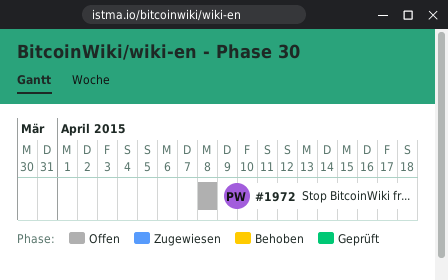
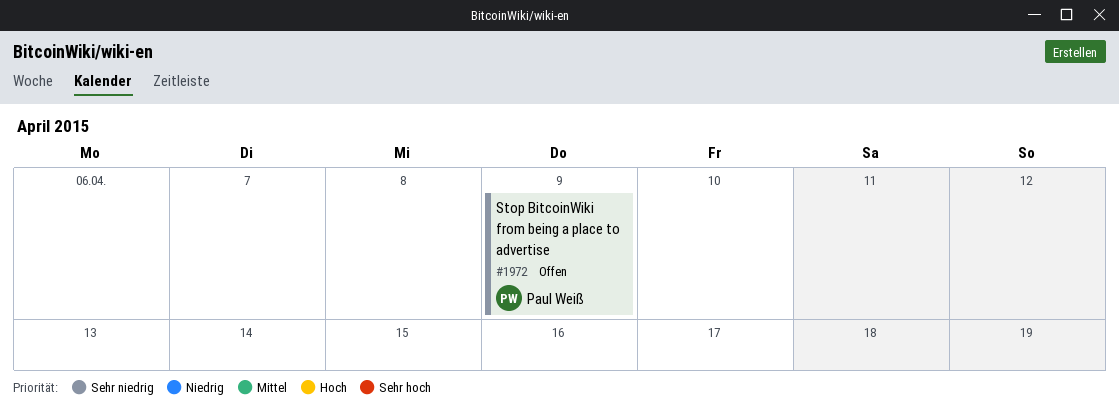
#1972, due: Apr 8 -> Apr 9

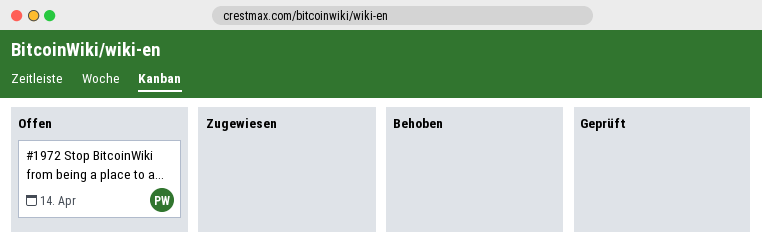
#1972, due: Apr 9 -> Apr 14

